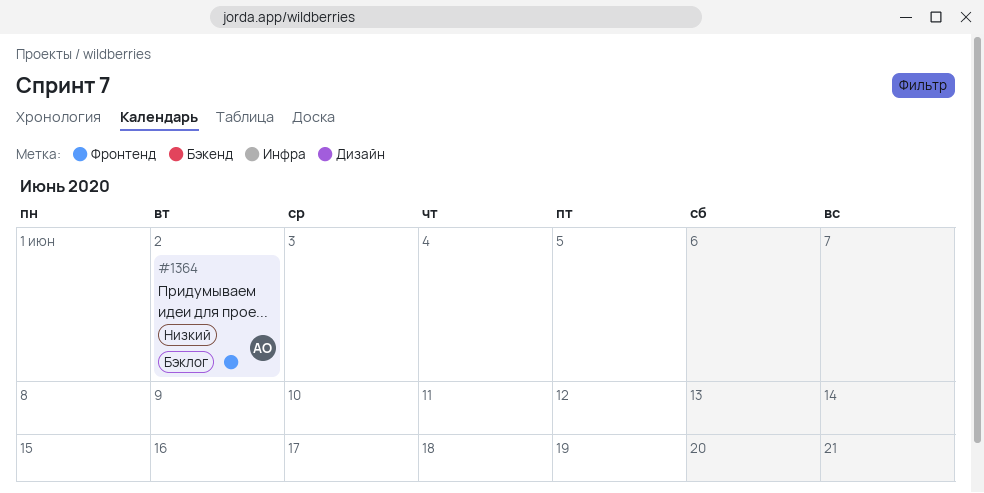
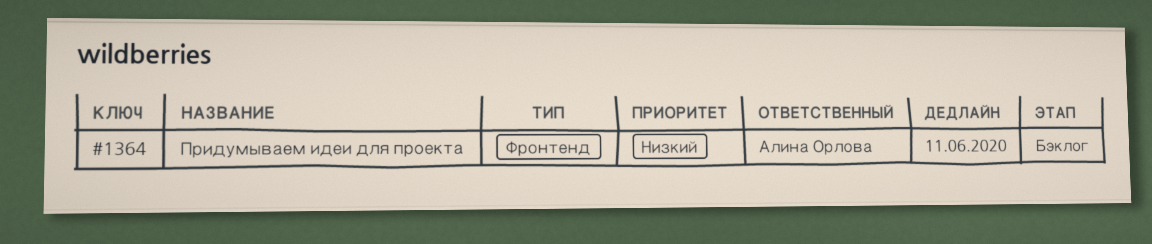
#1364, due: Jun 2 -> Jun 11

